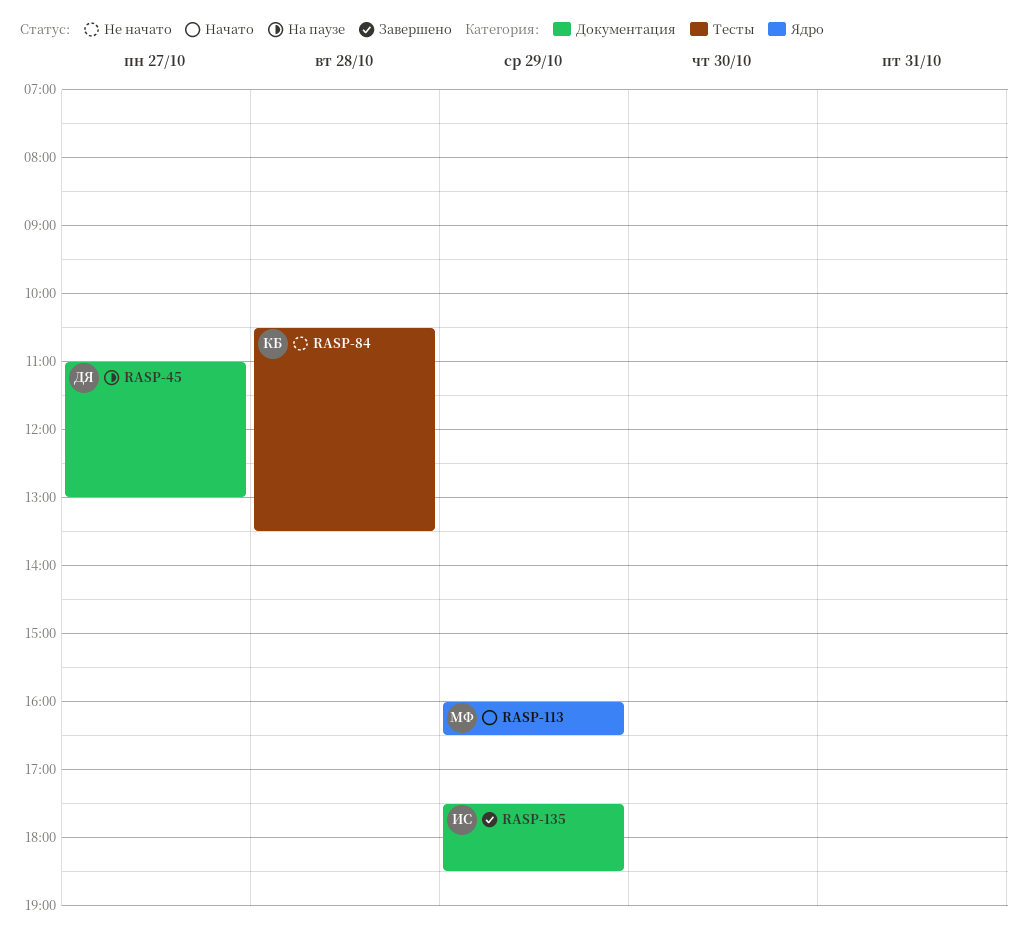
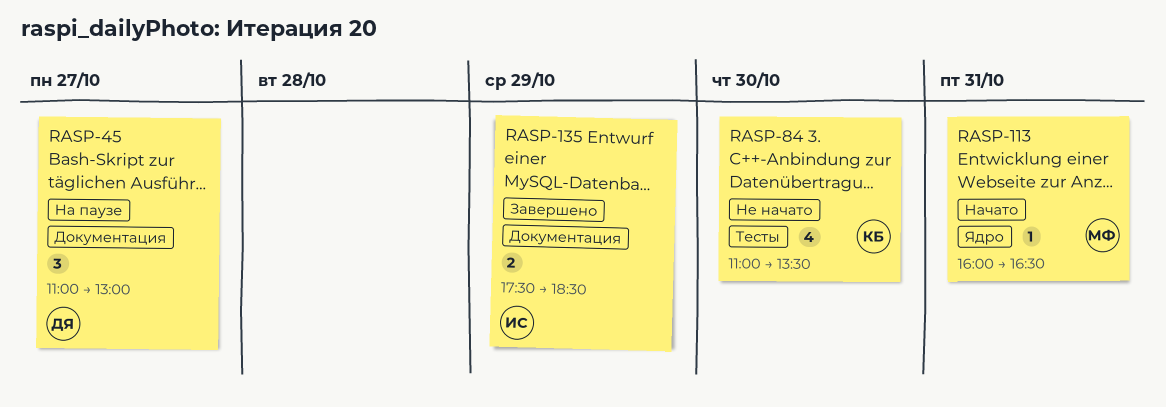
RASP-84, day: Oct 28 -> Oct 30
RASP-84, begins: 10:30 -> 11:00
RASP-113, day: Oct 29 -> Oct 31

